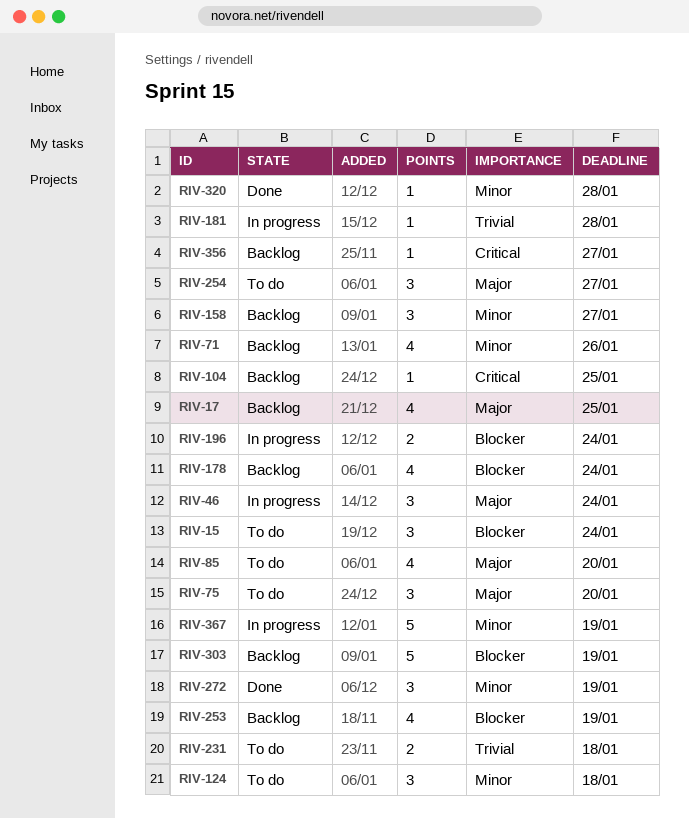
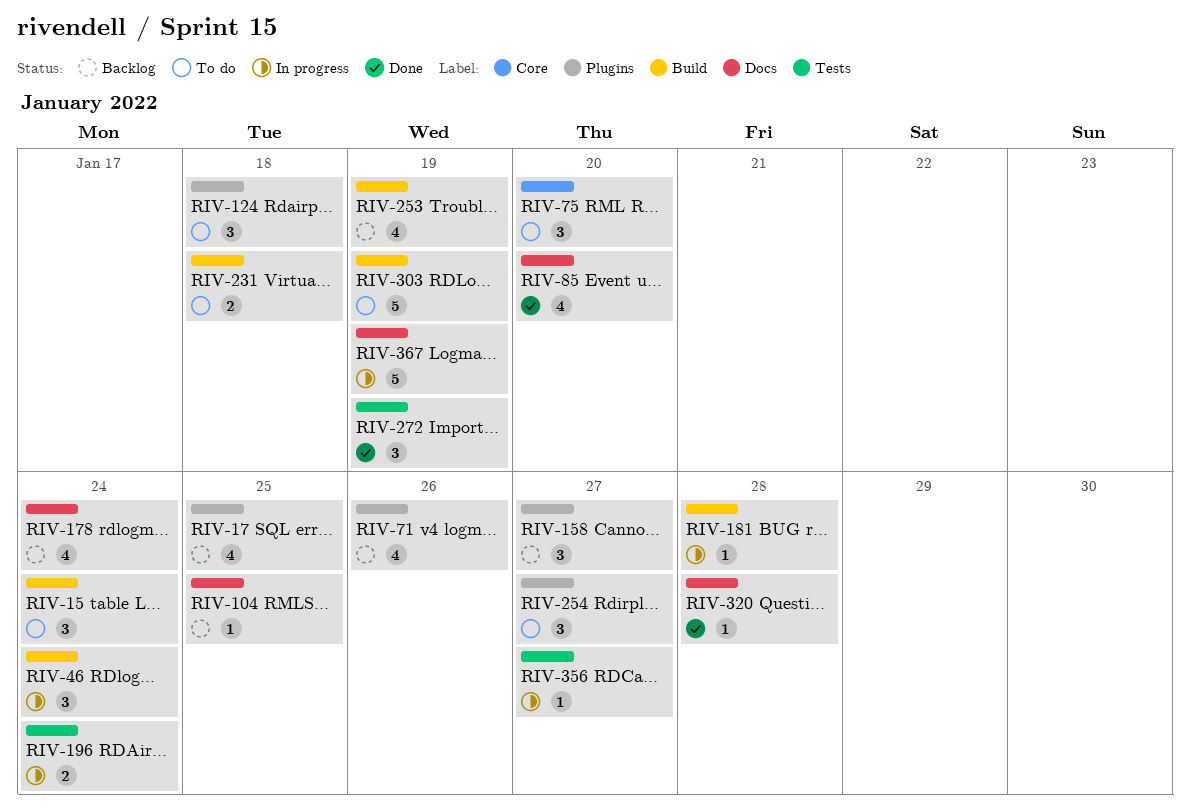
RIV-85, status: To do -> Done
RIV-303, status: Backlog -> To do
RIV-356, status: Backlog -> In progress

